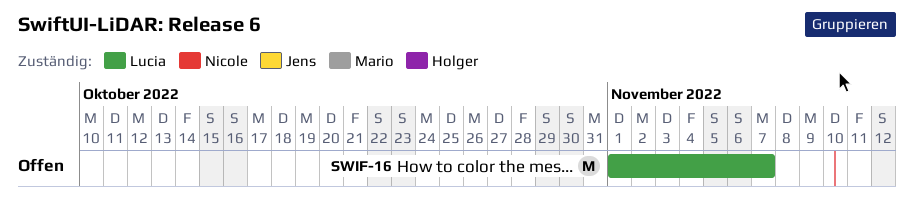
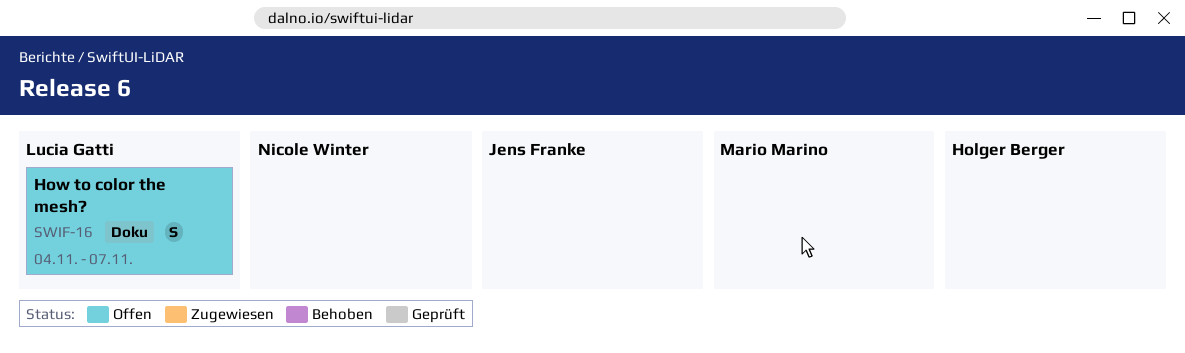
SWIF-16, estimate: M -> S
SWIF-16, start: Nov 1 -> Nov 4

